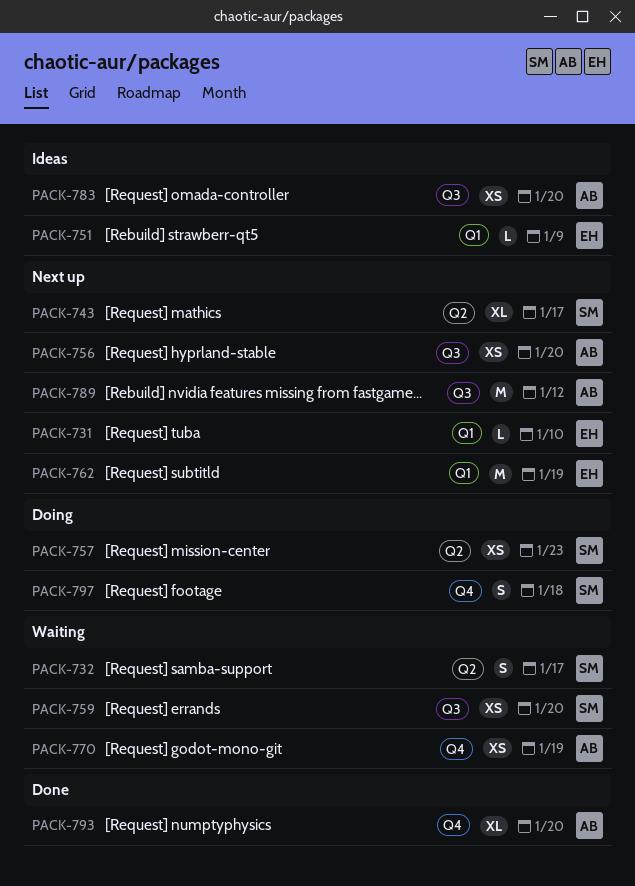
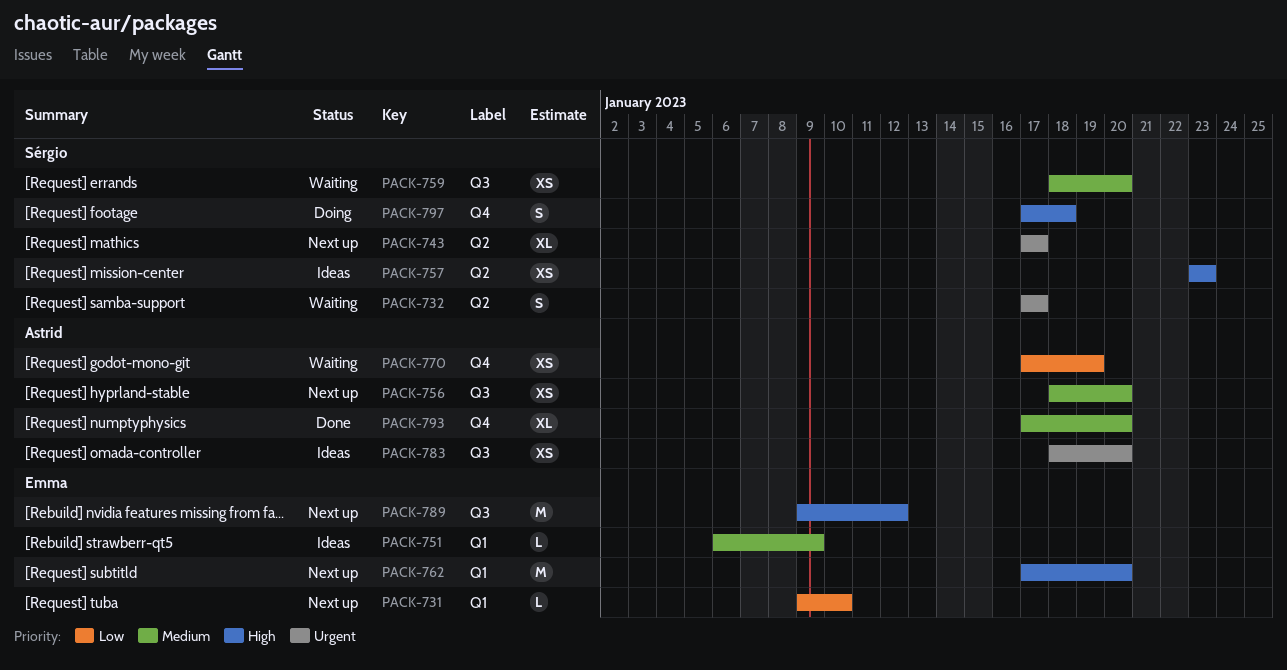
PACK-757, status: Doing -> Ideas
PACK-762, due: Jan 19 -> Jan 20
PACK-789, owner: Astrid -> Emma

